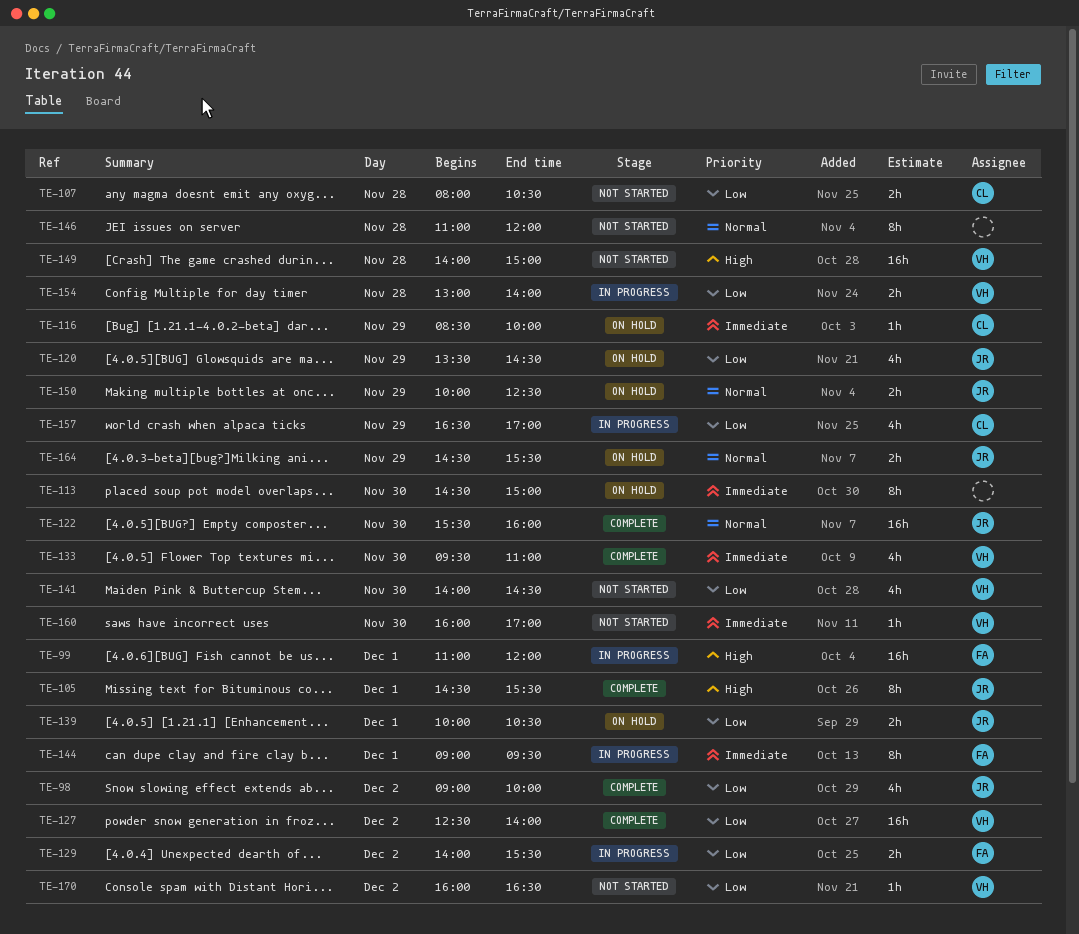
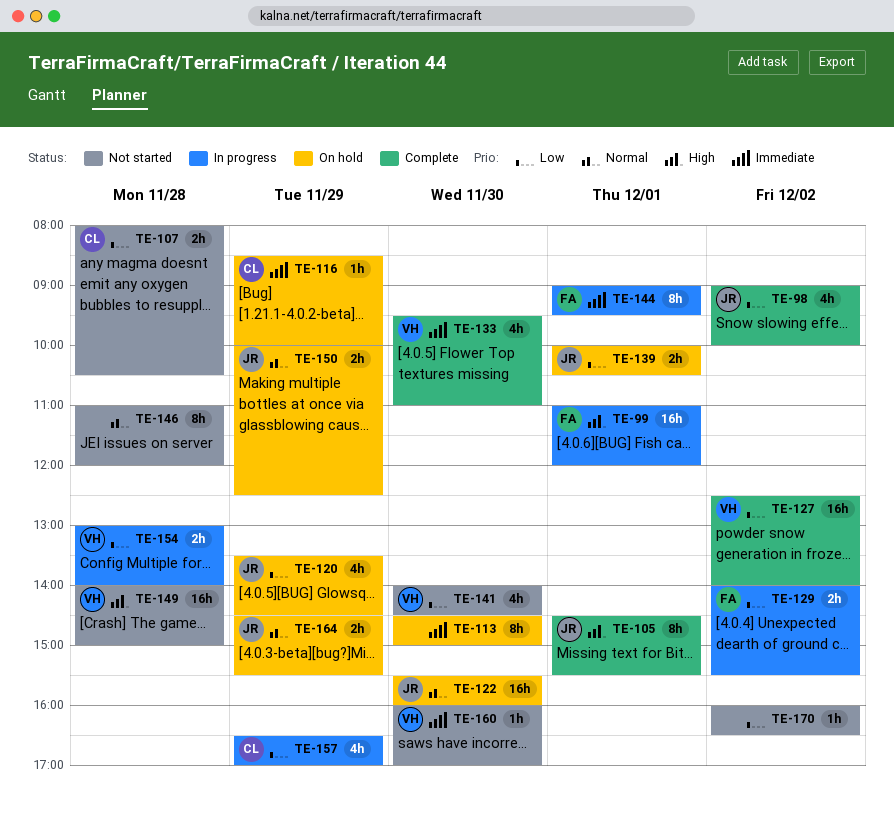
TE-122, status: Complete -> On hold
TE-170, owner: VH -> none

